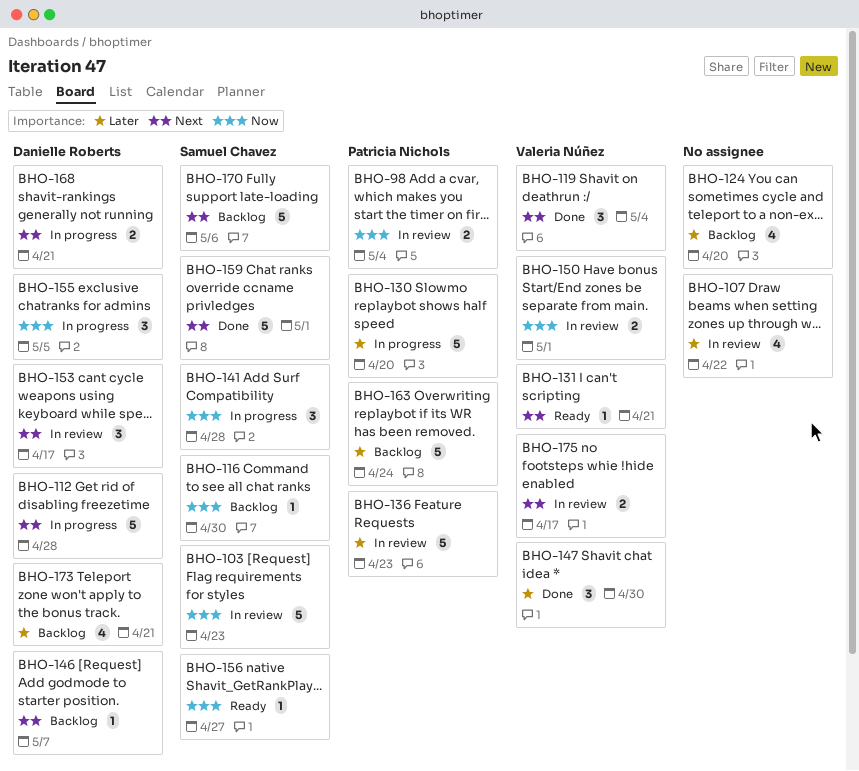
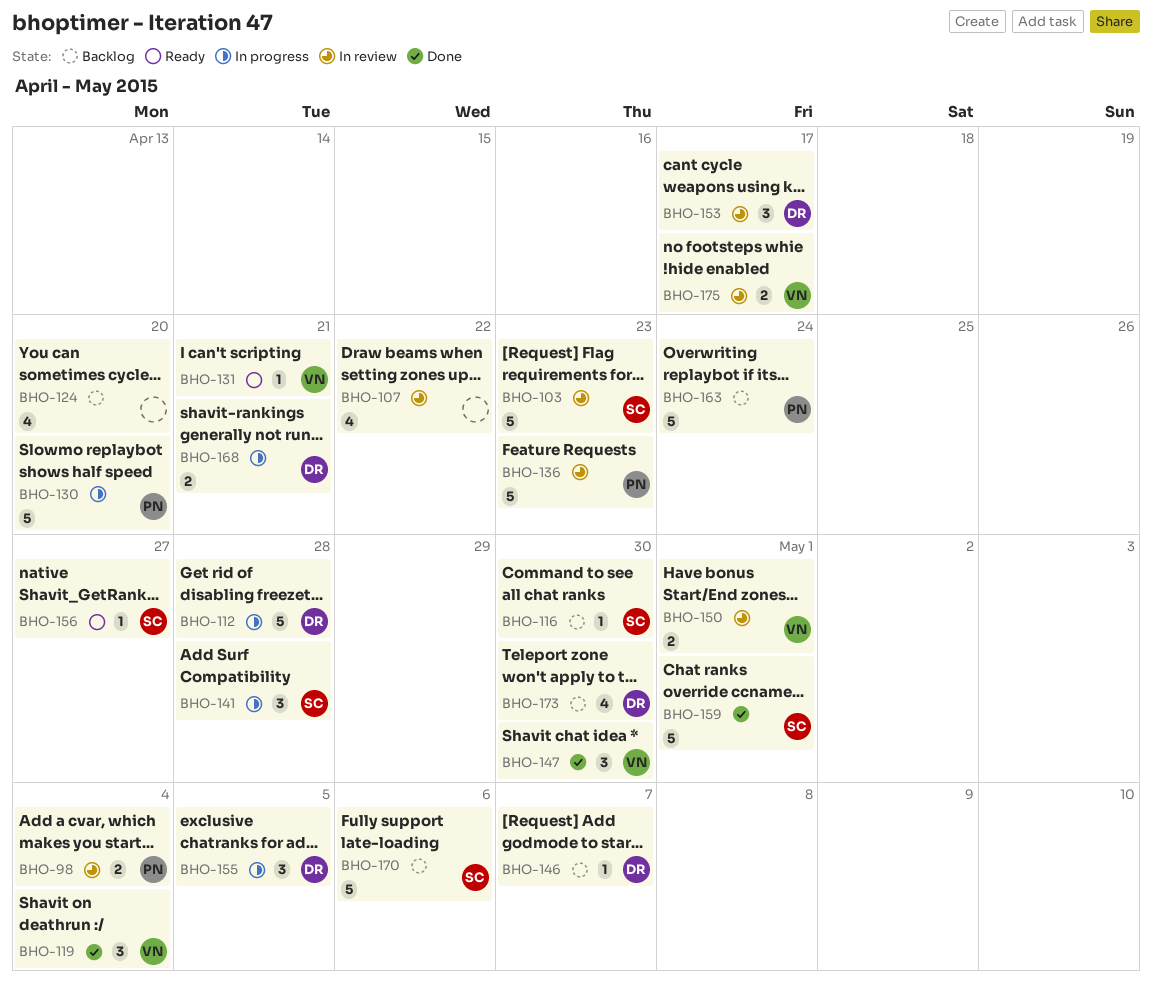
BHO-173, due: Apr 21 -> Apr 30

